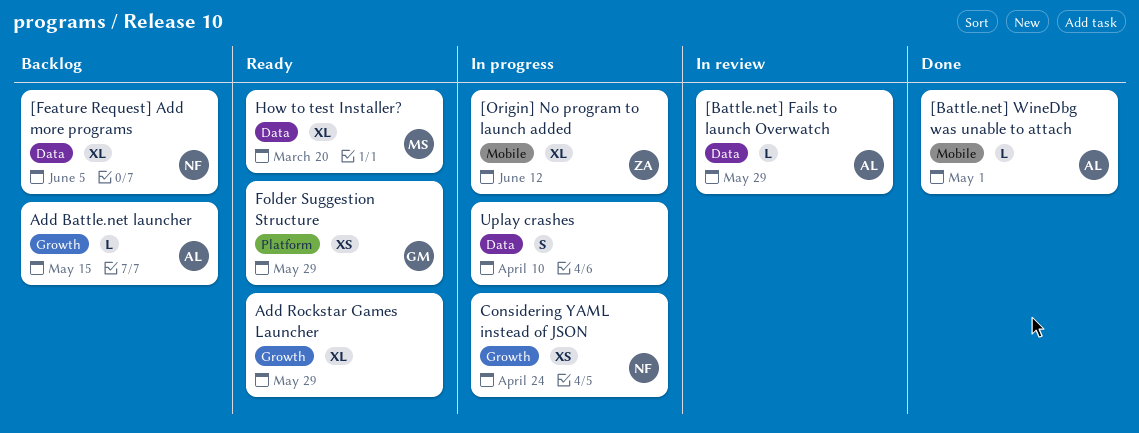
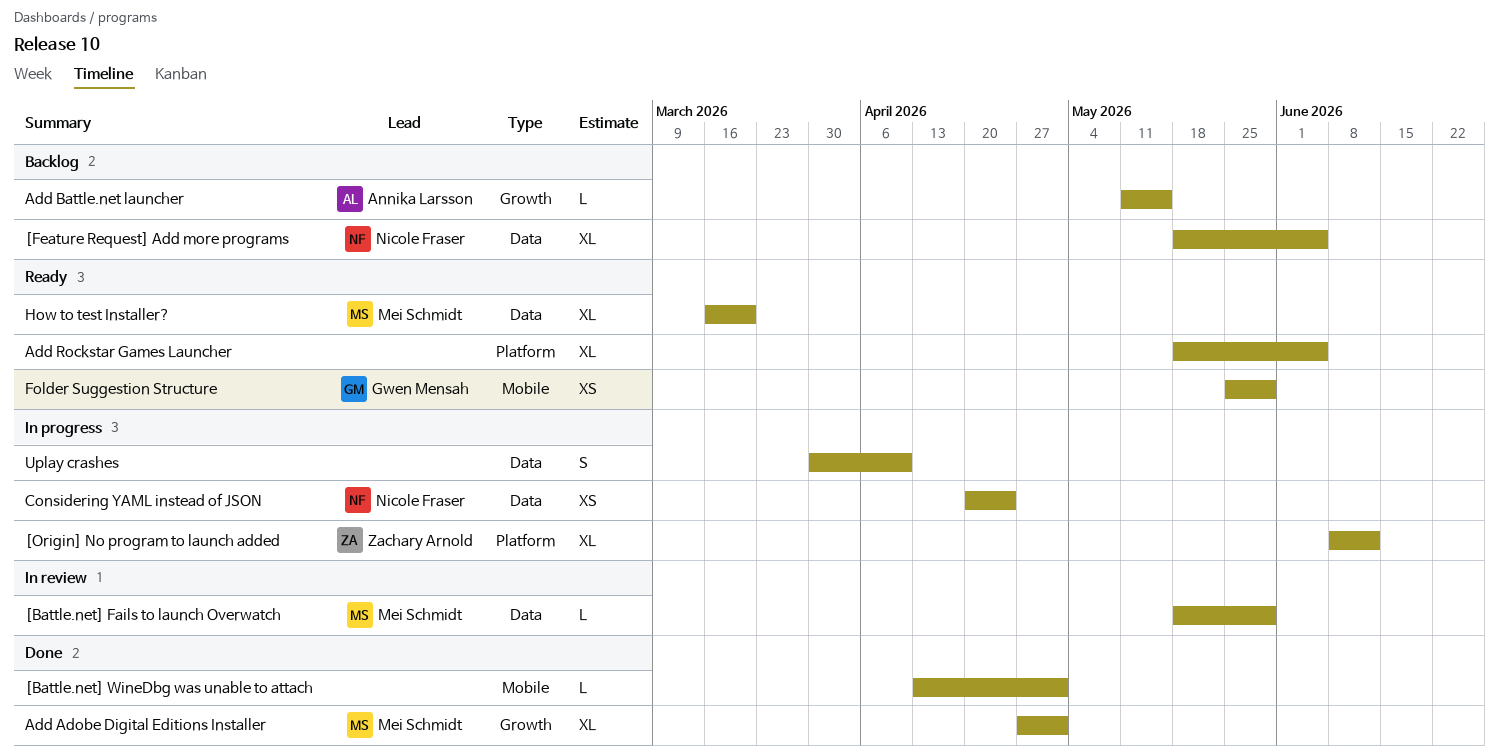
[Battle.net] Fails to launch Overwatch, owner: Annika Larsson -> Mei Schmidt
[Battle.net] WineDbg was unable to attach, owner: Annika Larsson -> none
[Origin] No program to launch added, label: Mobile -> Platform
Add Adobe Digital Editions Installer: none -> present
Add Rockstar Games Launcher, label: Growth -> Platform
Add Rockstar Games Launcher, due: May 29 -> Jun 5
Considering YAML instead of JSON, label: Growth -> Data
Folder Suggestion Structure, label: Platform -> Mobile

